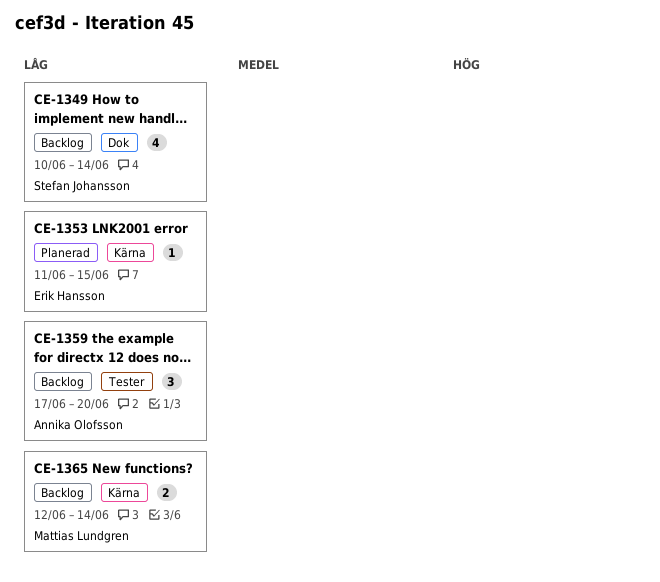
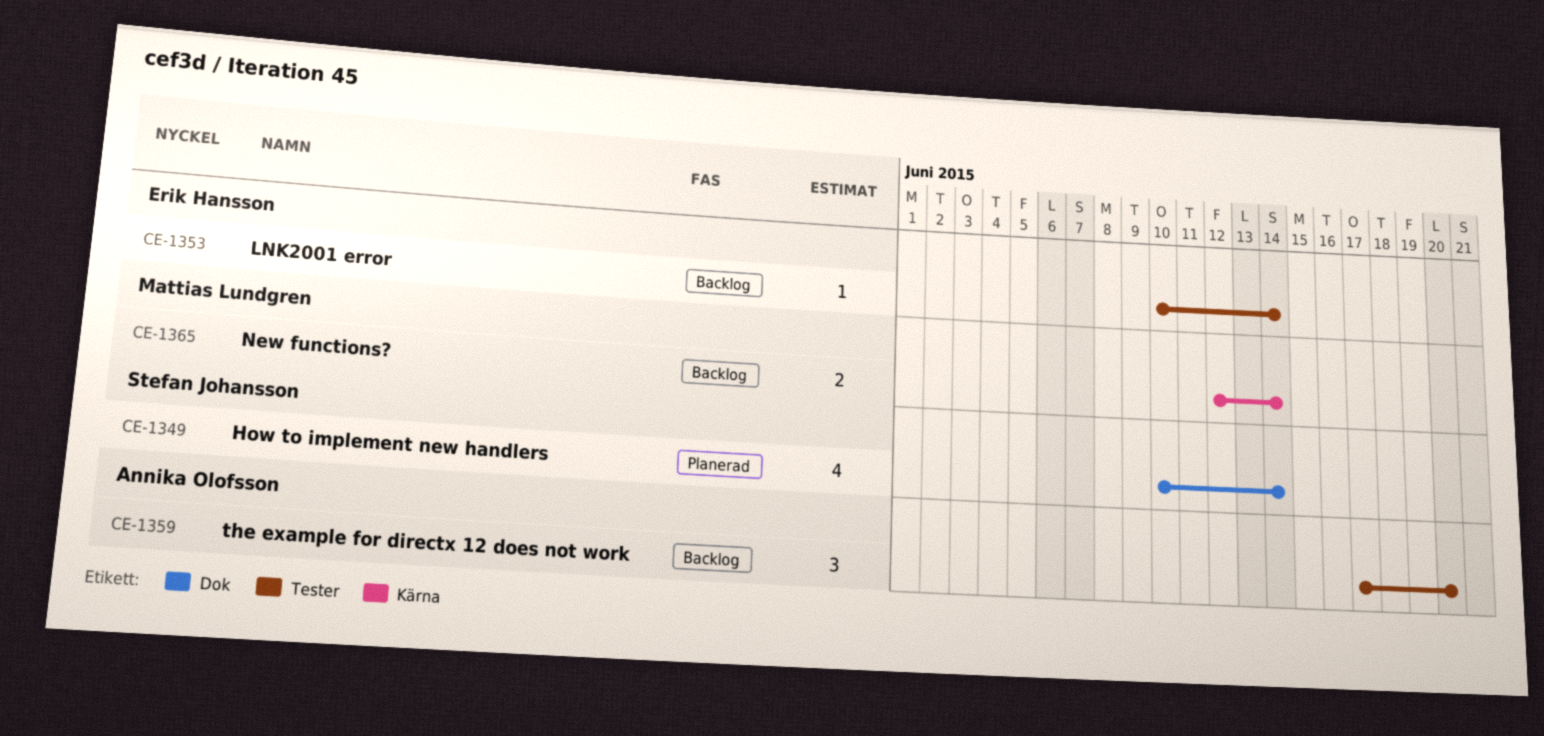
CE-1349, status: Backlog -> Planerad
CE-1353, status: Planerad -> Backlog
CE-1353, label: Kärna -> Tester
CE-1353, start: Jun 11 -> Jun 10
CE-1353, due: Jun 15 -> Jun 14

